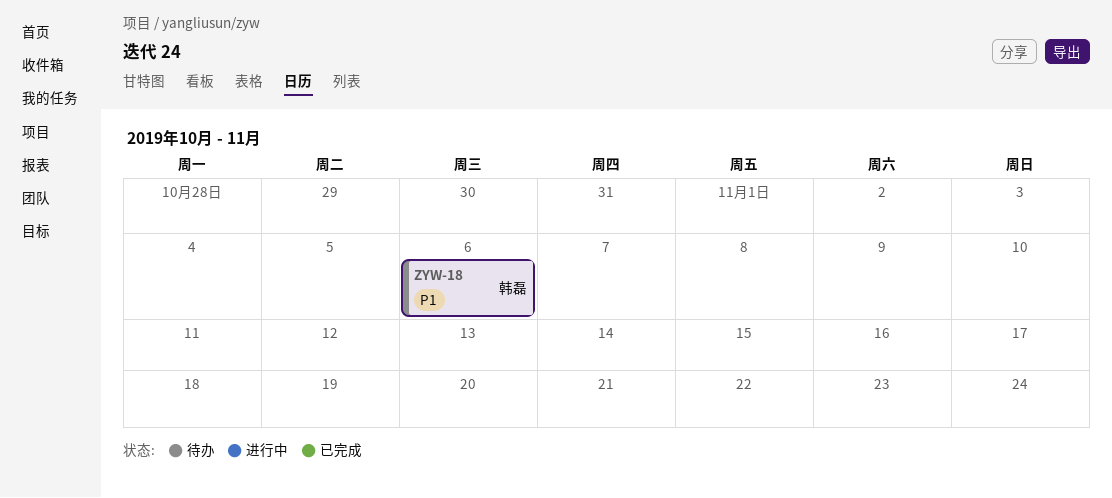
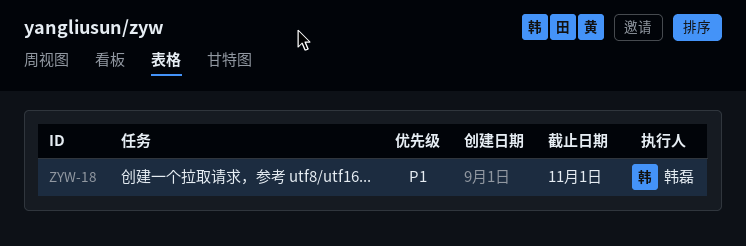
ZYW-18, due: Nov 6 -> Nov 1

